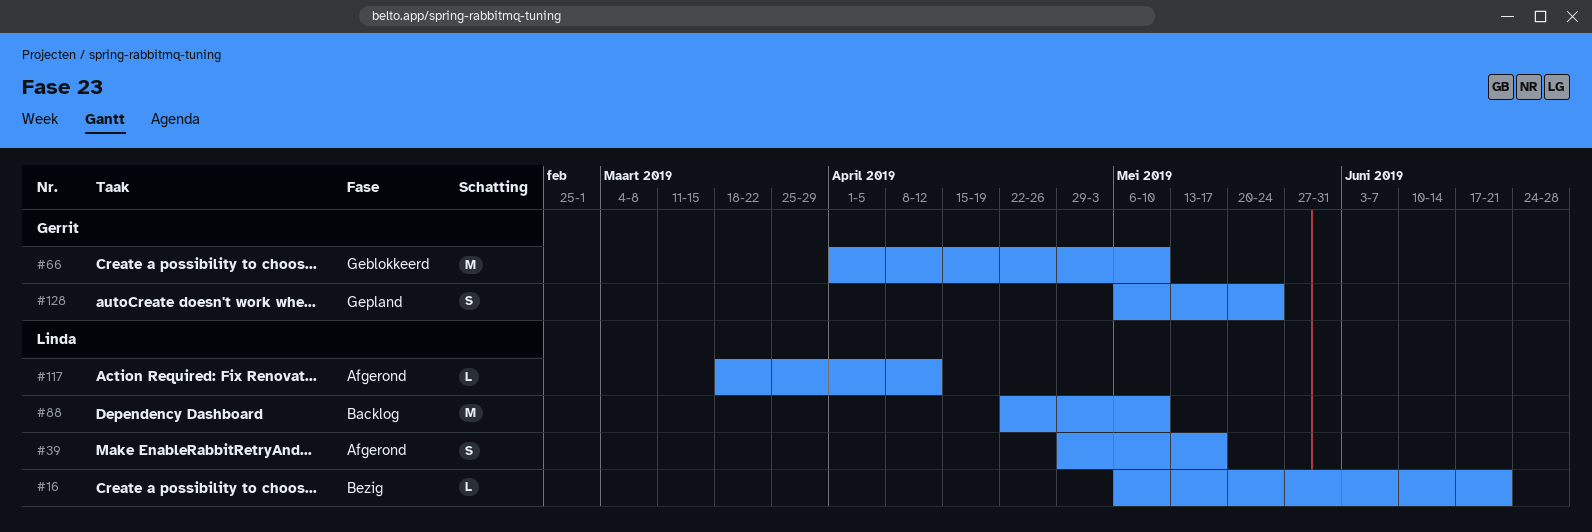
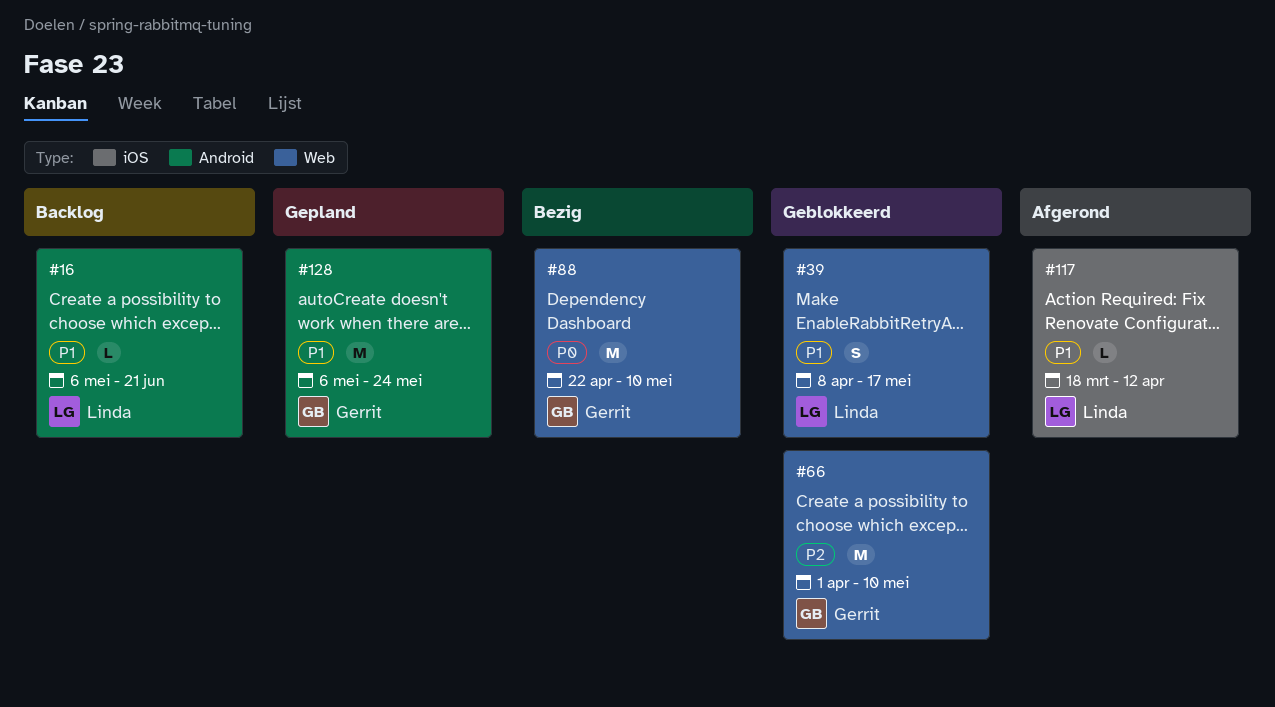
#16, status: Bezig -> Backlog
#39, status: Afgerond -> Geblokkeerd
#39, start: Apr 29 -> Apr 8
#88, status: Backlog -> Bezig
#88, owner: Linda -> Gerrit
#128, estimate: S -> M

